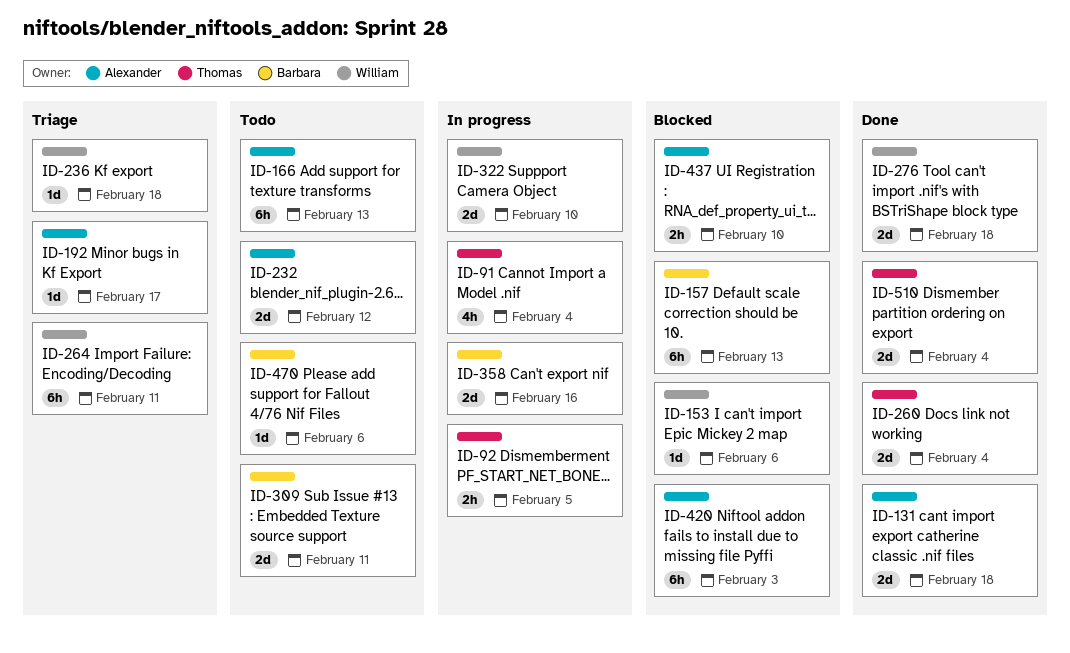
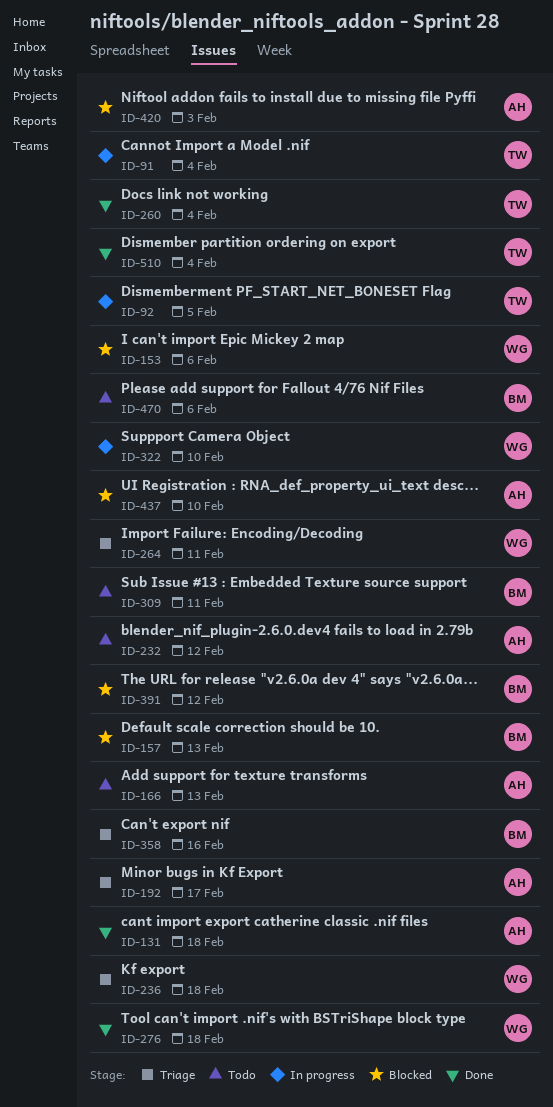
ID-358, status: In progress -> Triage
ID-391: none -> present

